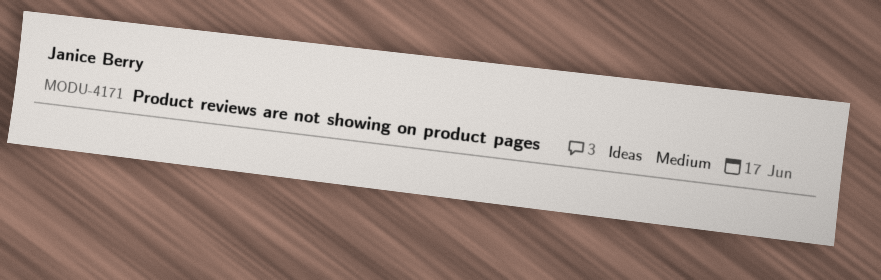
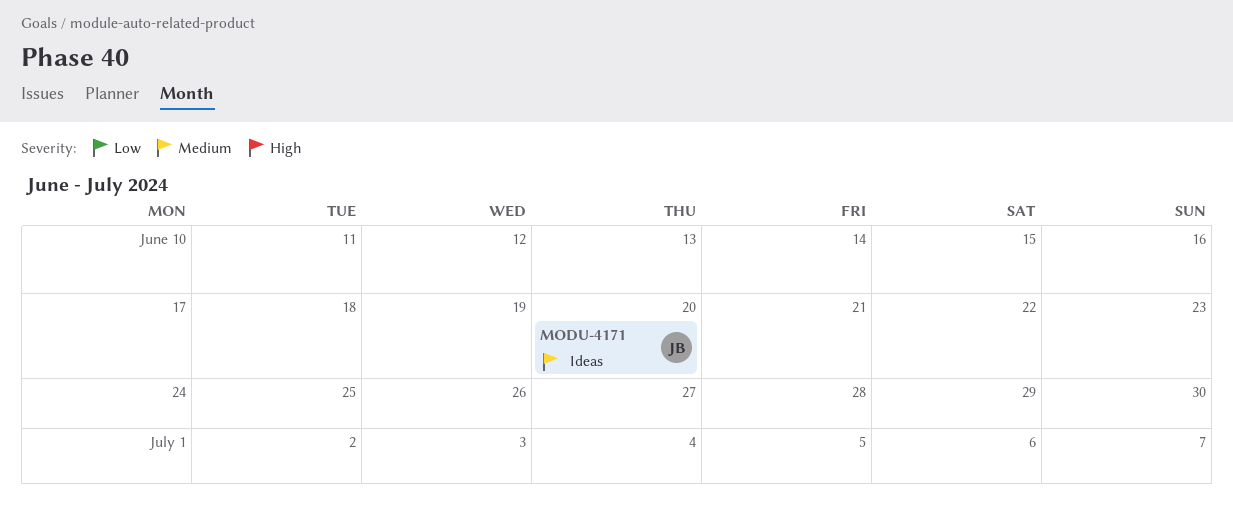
MODU-4171, due: Jun 17 -> Jun 20

